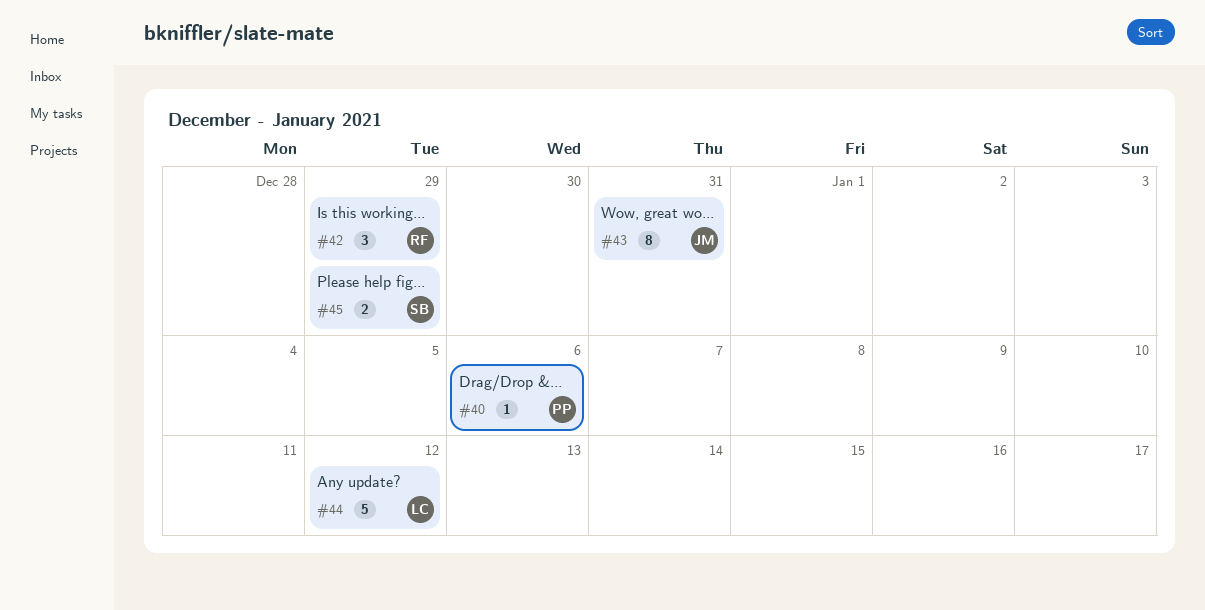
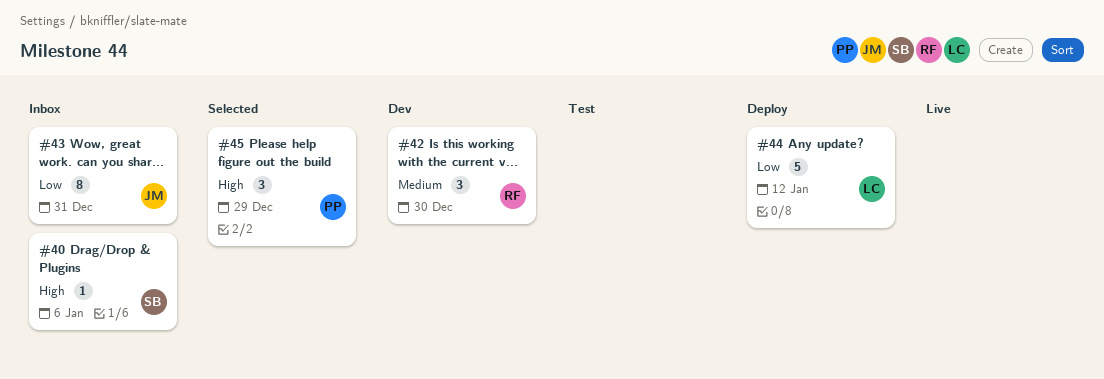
#40, owner: PP -> SB
#42, due: Dec 29 -> Dec 30
#45, owner: SB -> PP
#45, estimate: 2 -> 3

